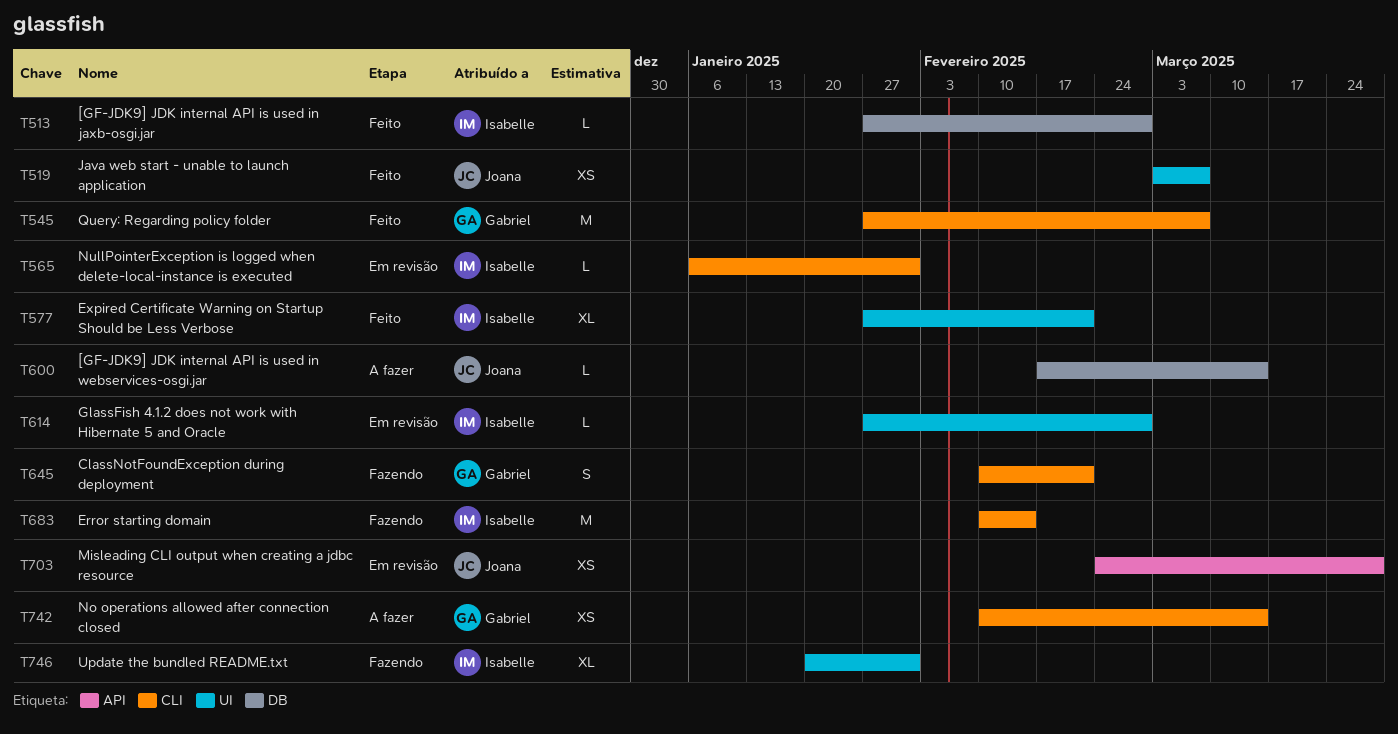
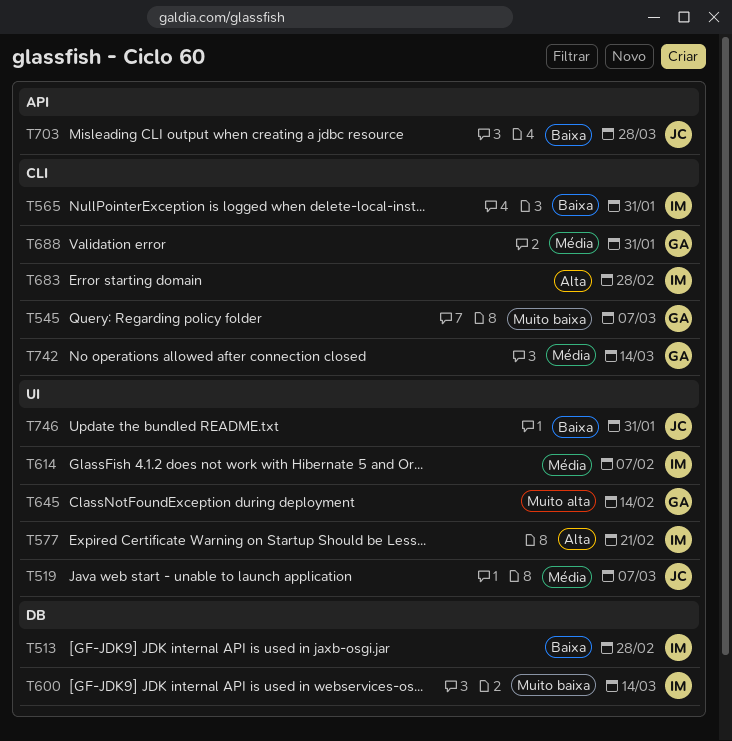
T600, owner: Joana -> Isabelle
T614, due: Feb 28 -> Feb 7
T645, label: CLI -> UI
T645, due: Feb 21 -> Feb 14
T683, due: Feb 14 -> Feb 28
T688: none -> present
T746, owner: Isabelle -> Joana

